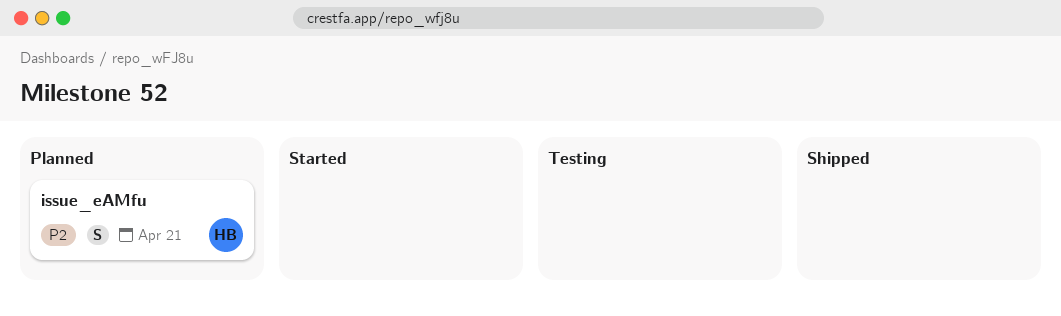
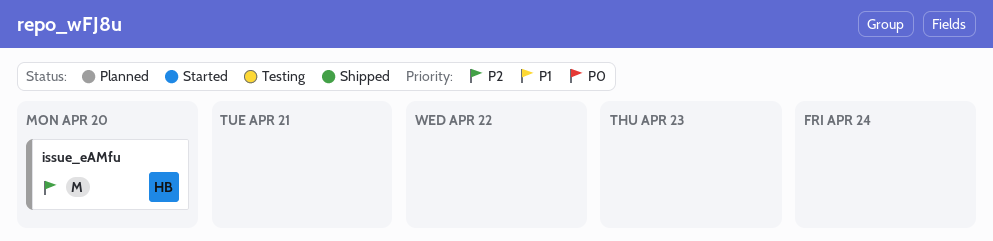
issue_eAMfu, estimate: S -> M
issue_eAMfu, due: Apr 21 -> Apr 20

